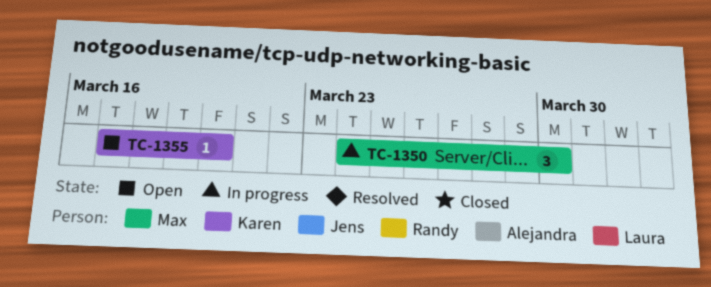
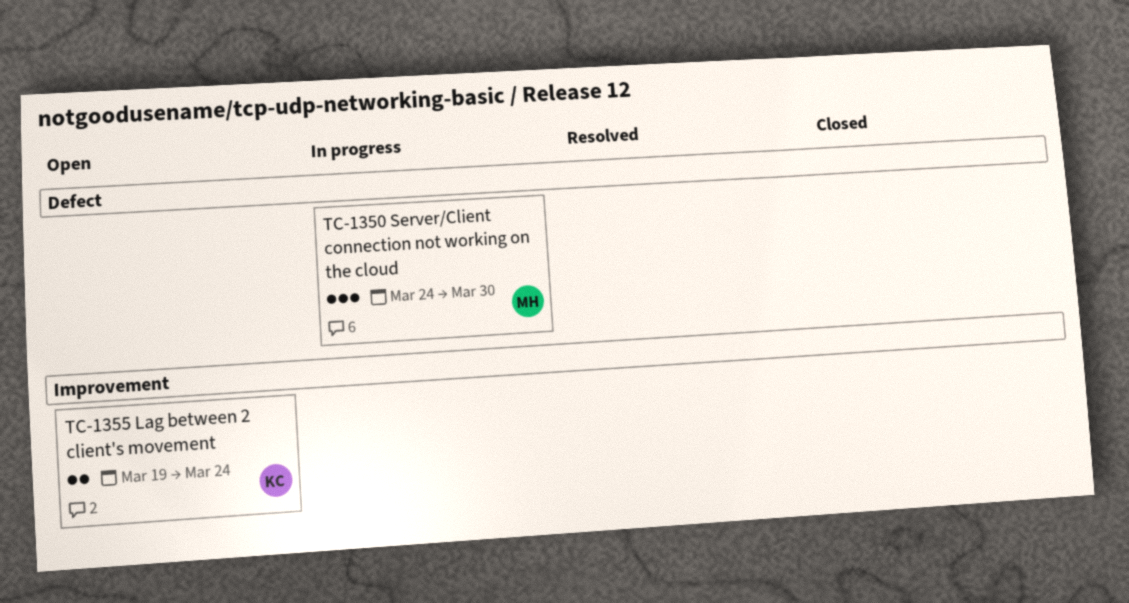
TC-1355, estimate: 1 -> 2
TC-1355, start: Mar 17 -> Mar 19
TC-1355, due: Mar 20 -> Mar 24

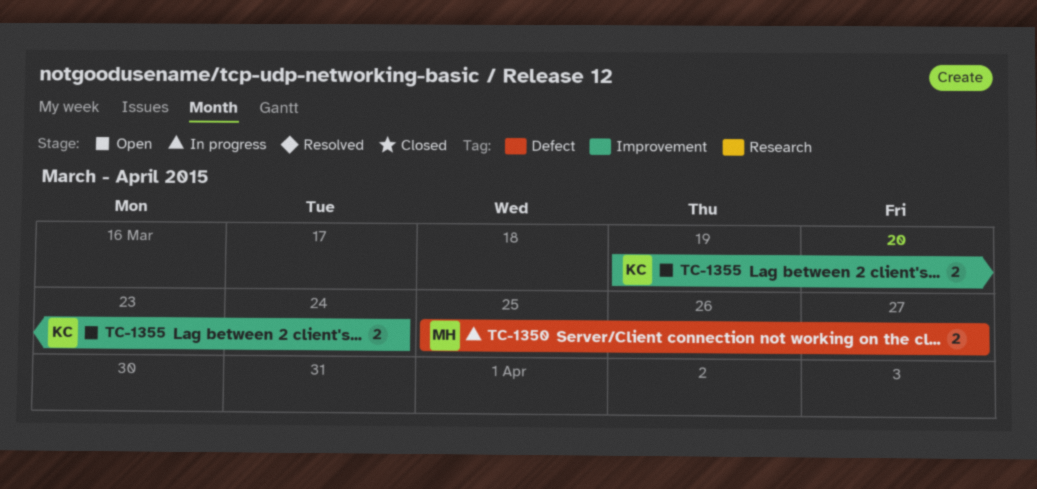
TC-1350, estimate: 3 -> 2
TC-1350, start: Mar 24 -> Mar 25
TC-1350, due: Mar 30 -> Mar 27

